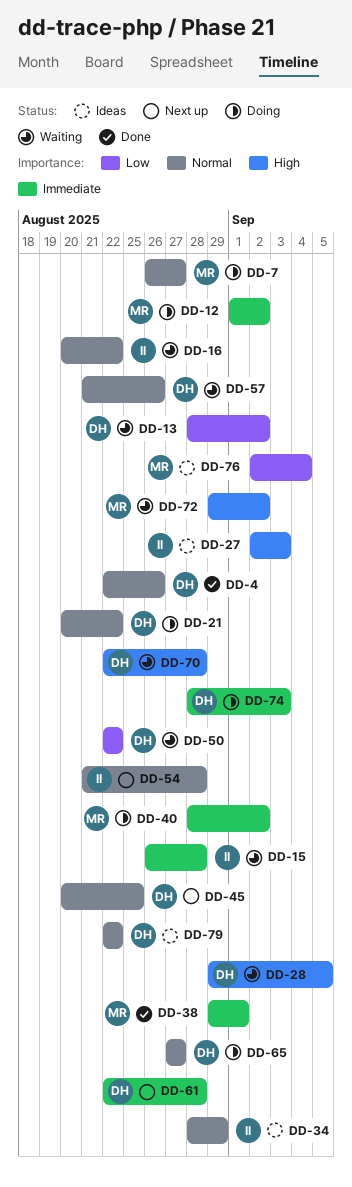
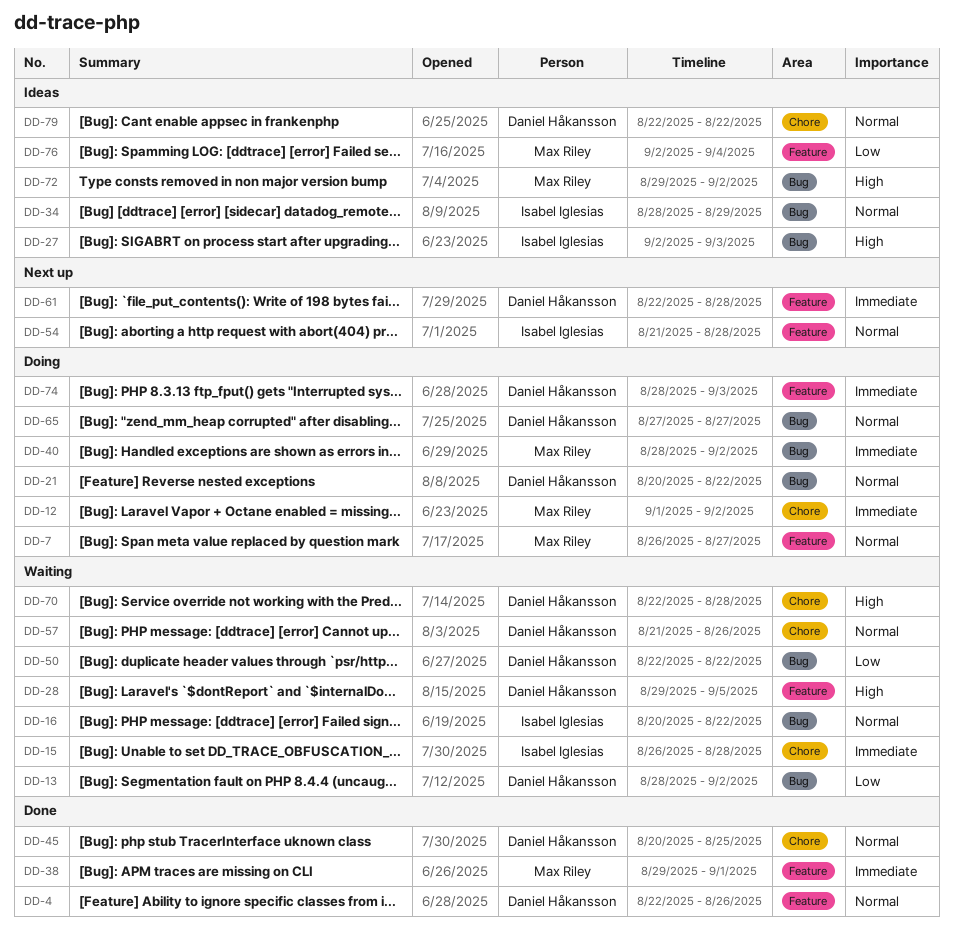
DD-45, status: Next up -> Done
DD-72, status: Waiting -> Ideas

